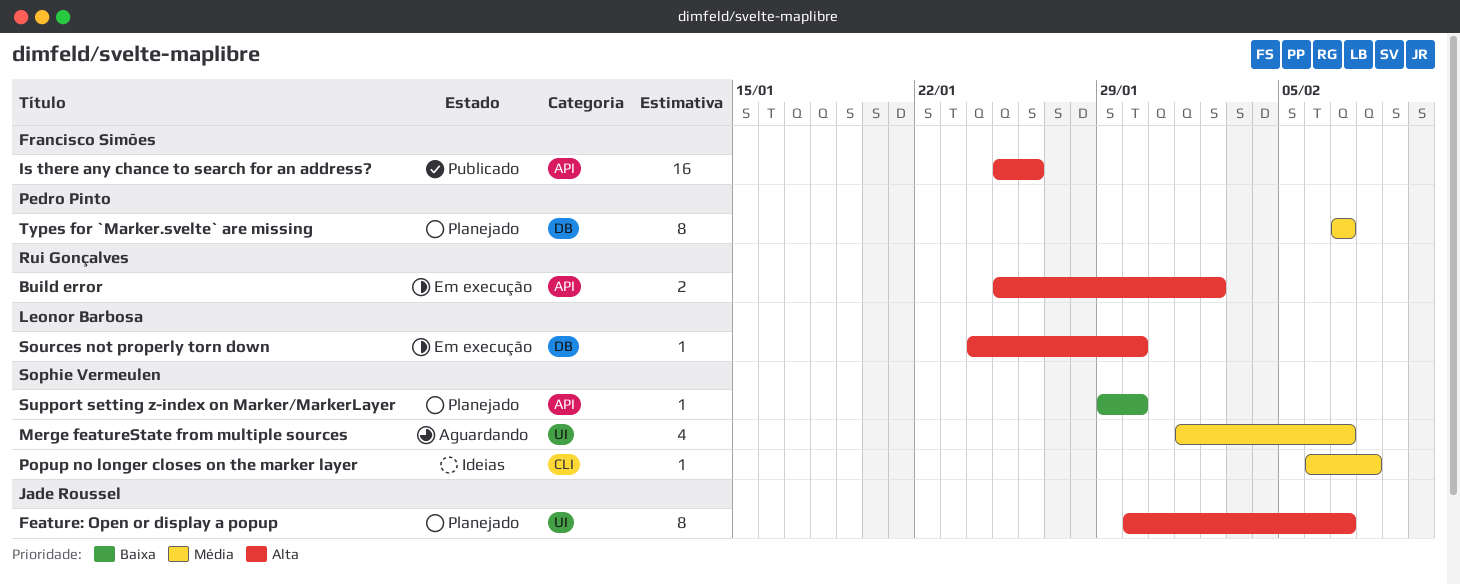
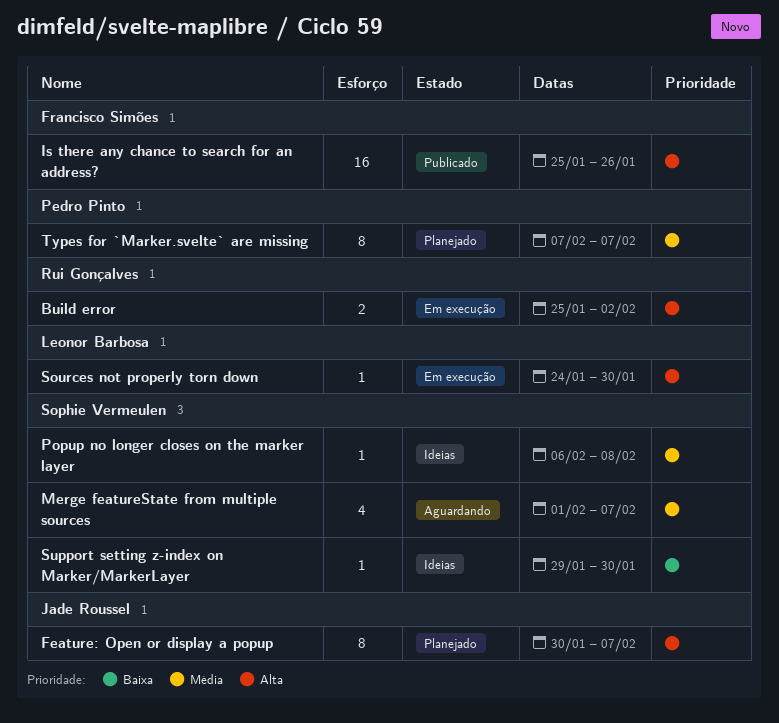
Support setting z-index on Marker/MarkerLayer, status: Planejado -> Ideias

